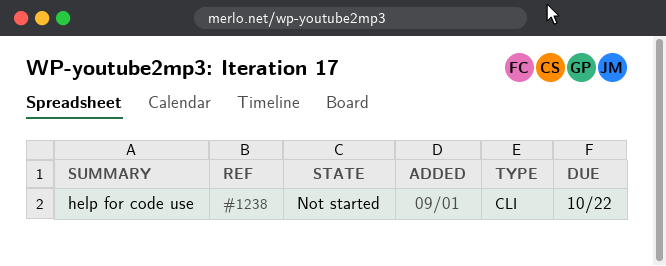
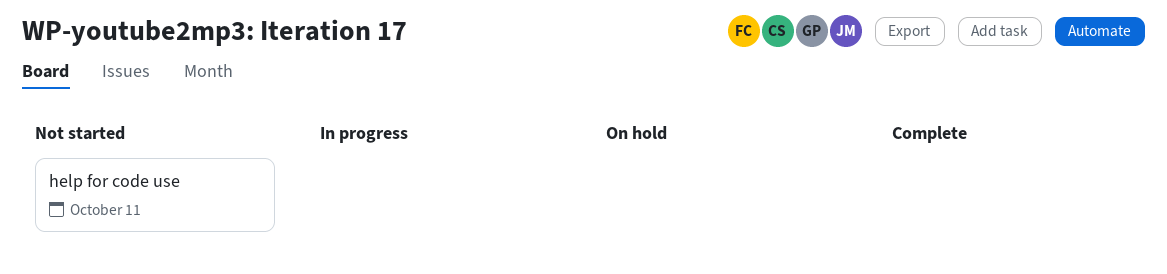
help for code use, due: Oct 22 -> Oct 11

